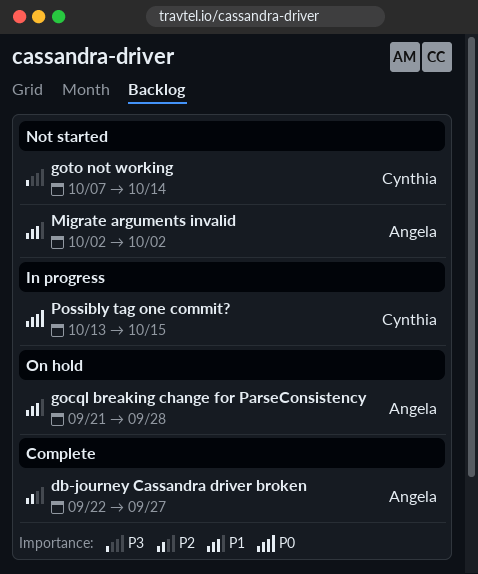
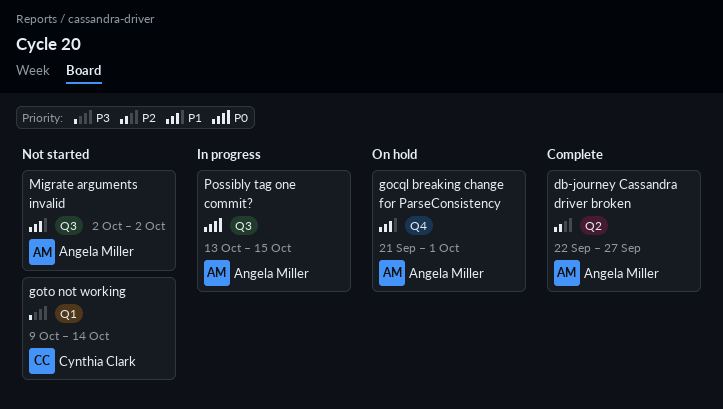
gocql breaking change for ParseConsistency, due: Sep 28 -> Oct 1
goto not working, start: Oct 7 -> Oct 9
Possibly tag one commit?, owner: Cynthia Clark -> Angela Miller

